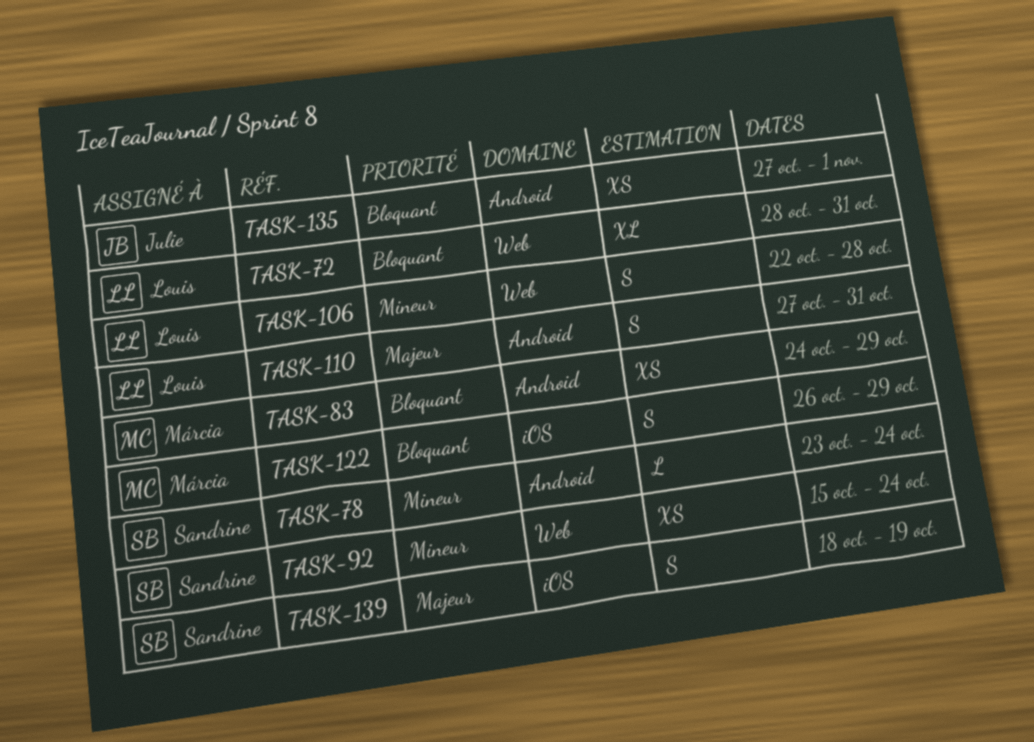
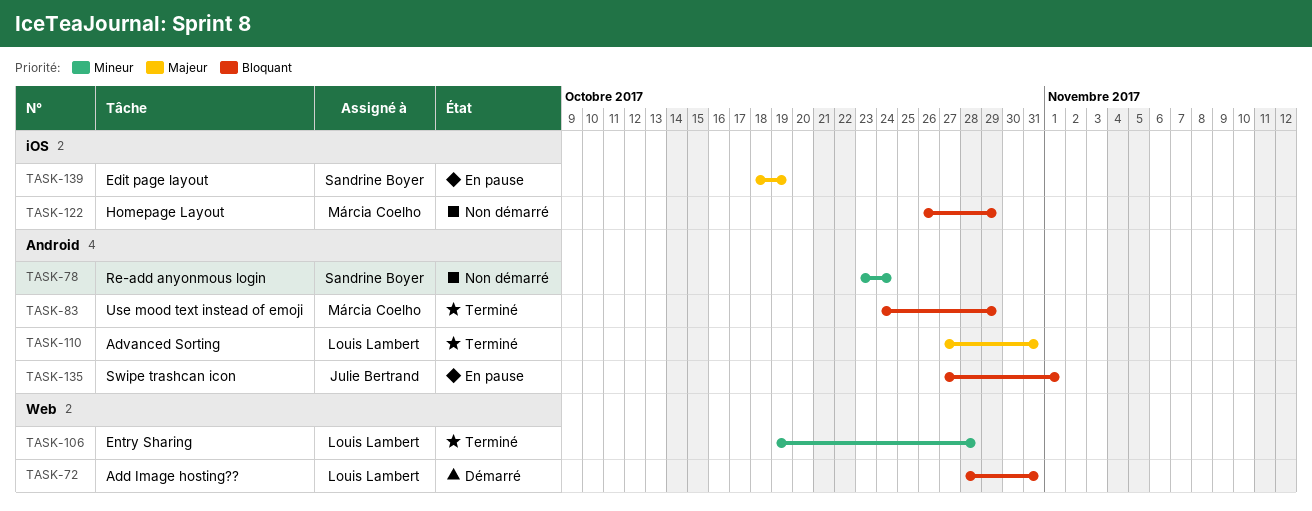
TASK-92: present -> none
TASK-106, start: Oct 22 -> Oct 19

